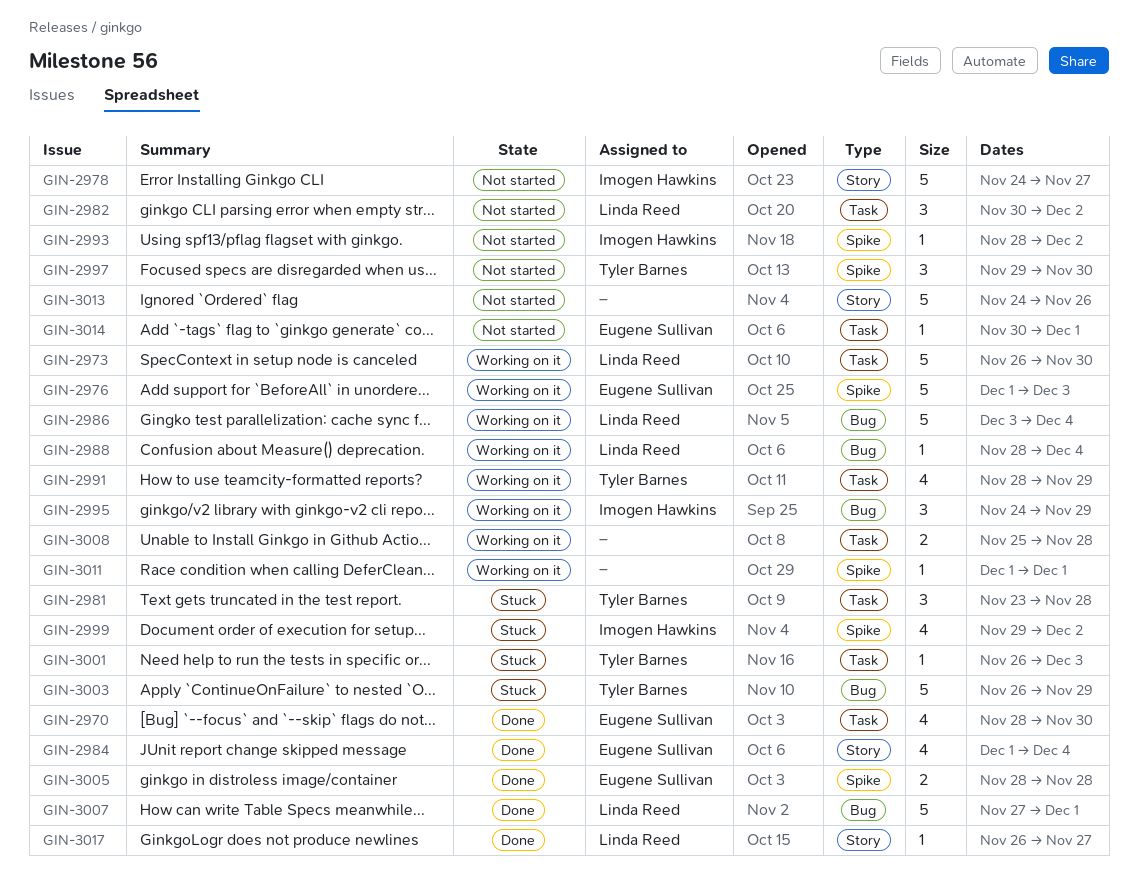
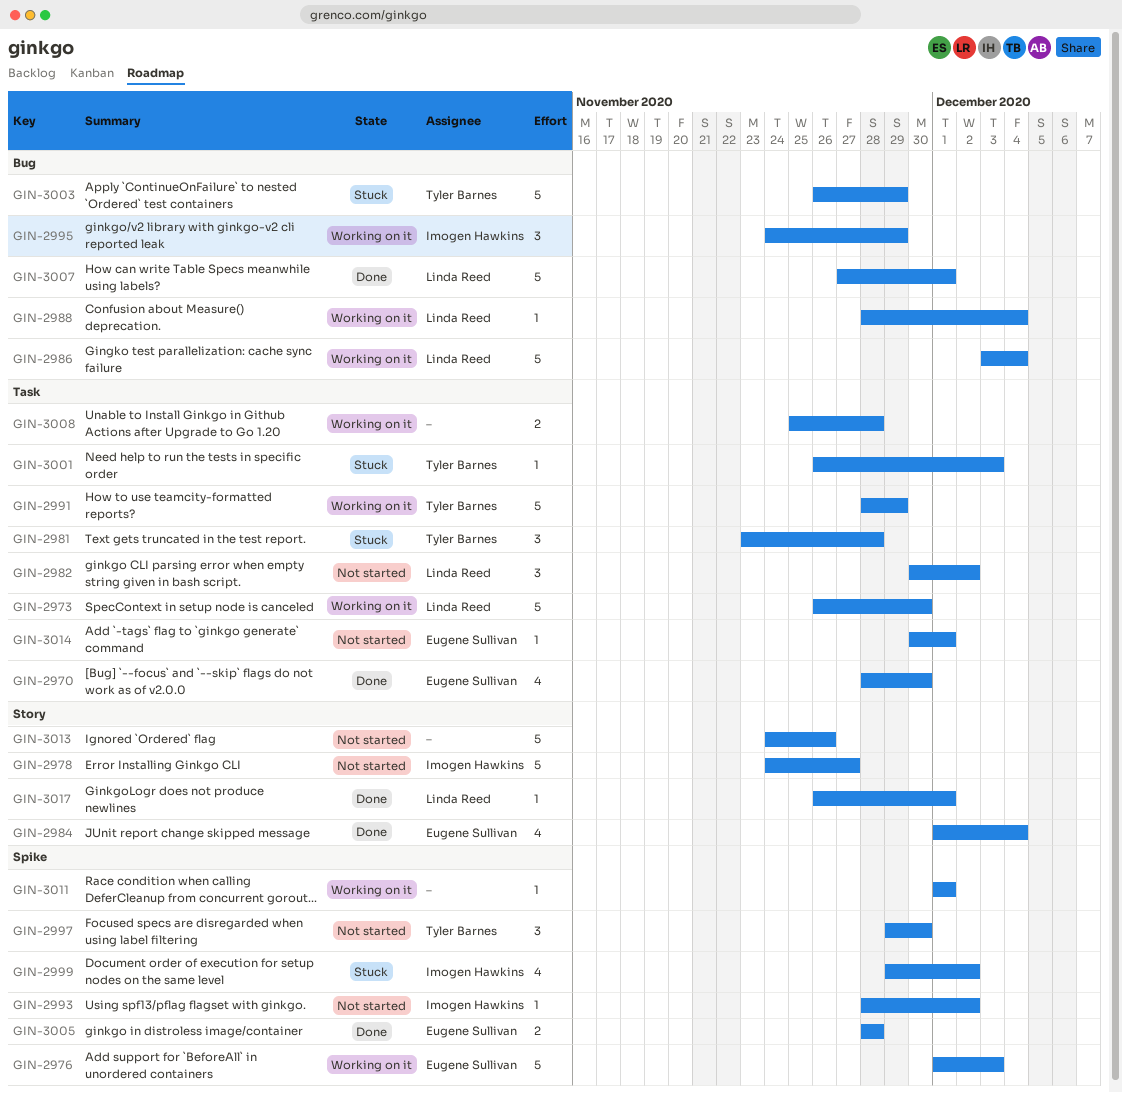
GIN-2991, estimate: 4 -> 5
GIN-3017, due: Nov 27 -> Dec 1

